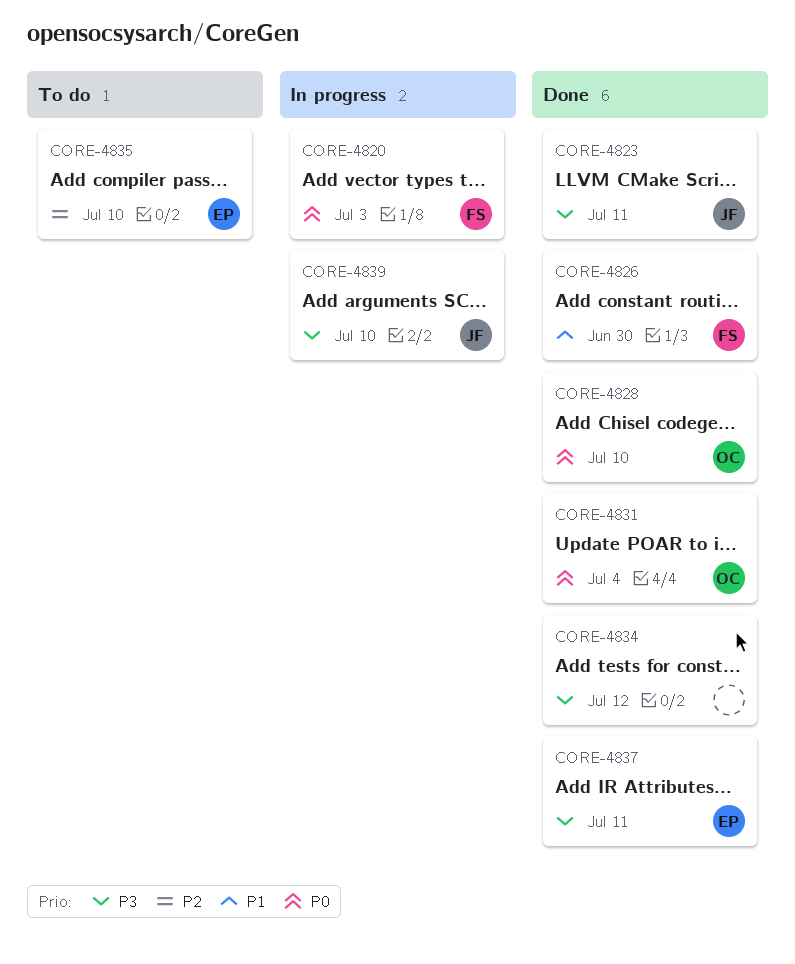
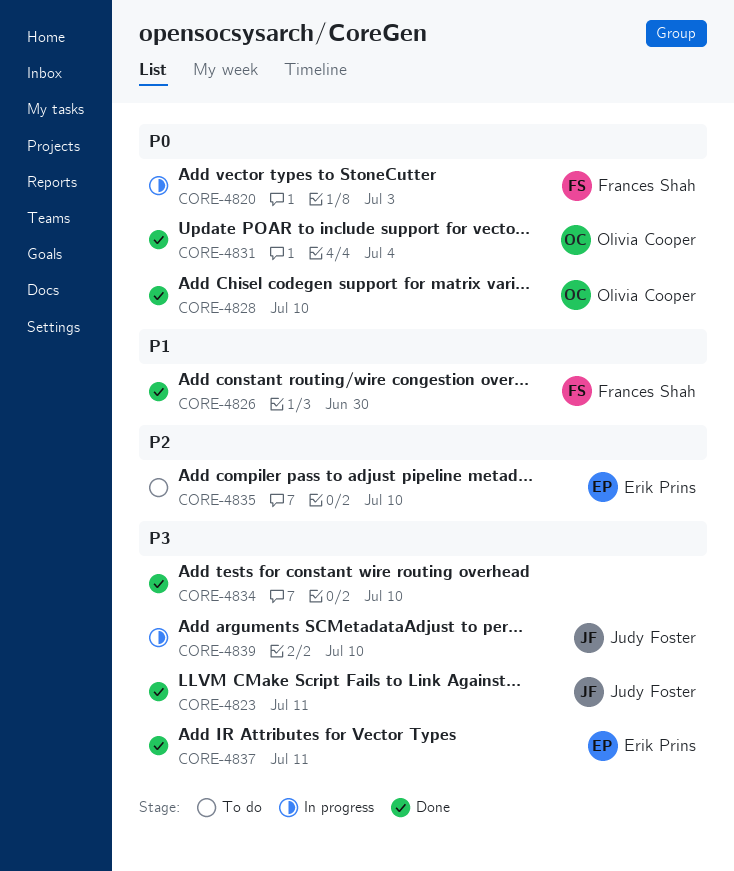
CORE-4834, due: Jul 12 -> Jul 10

